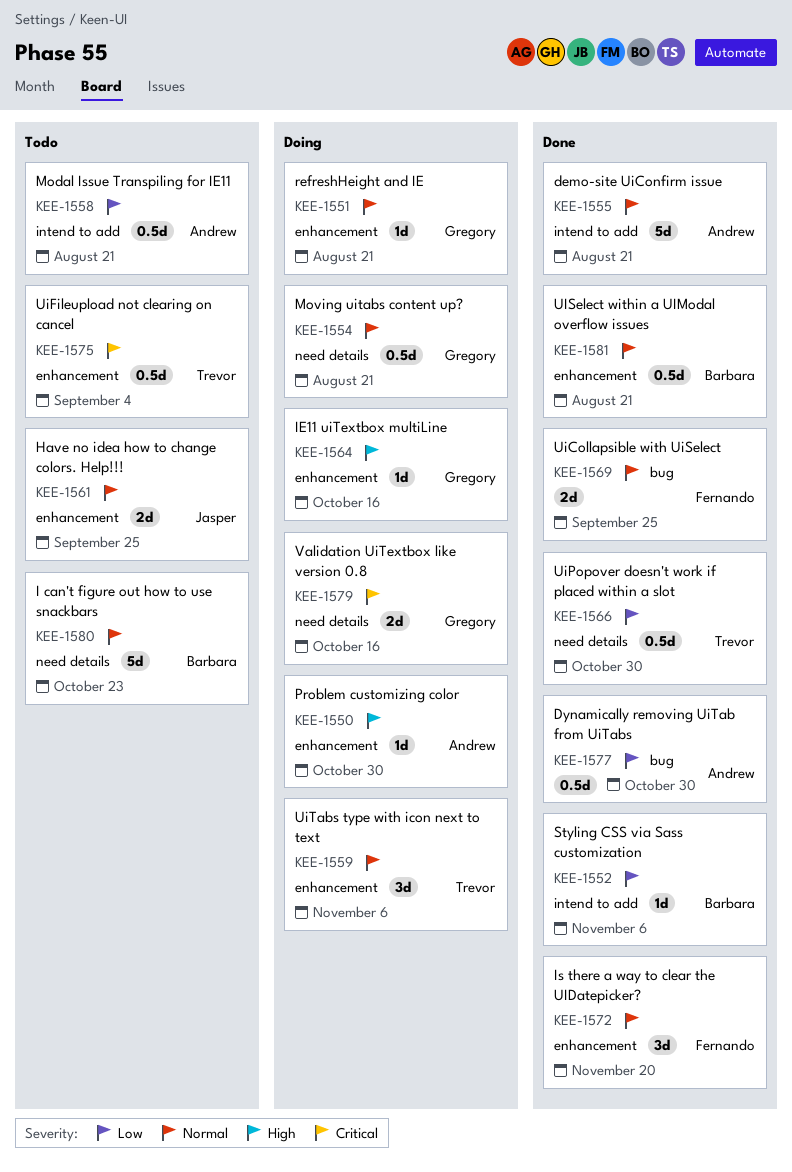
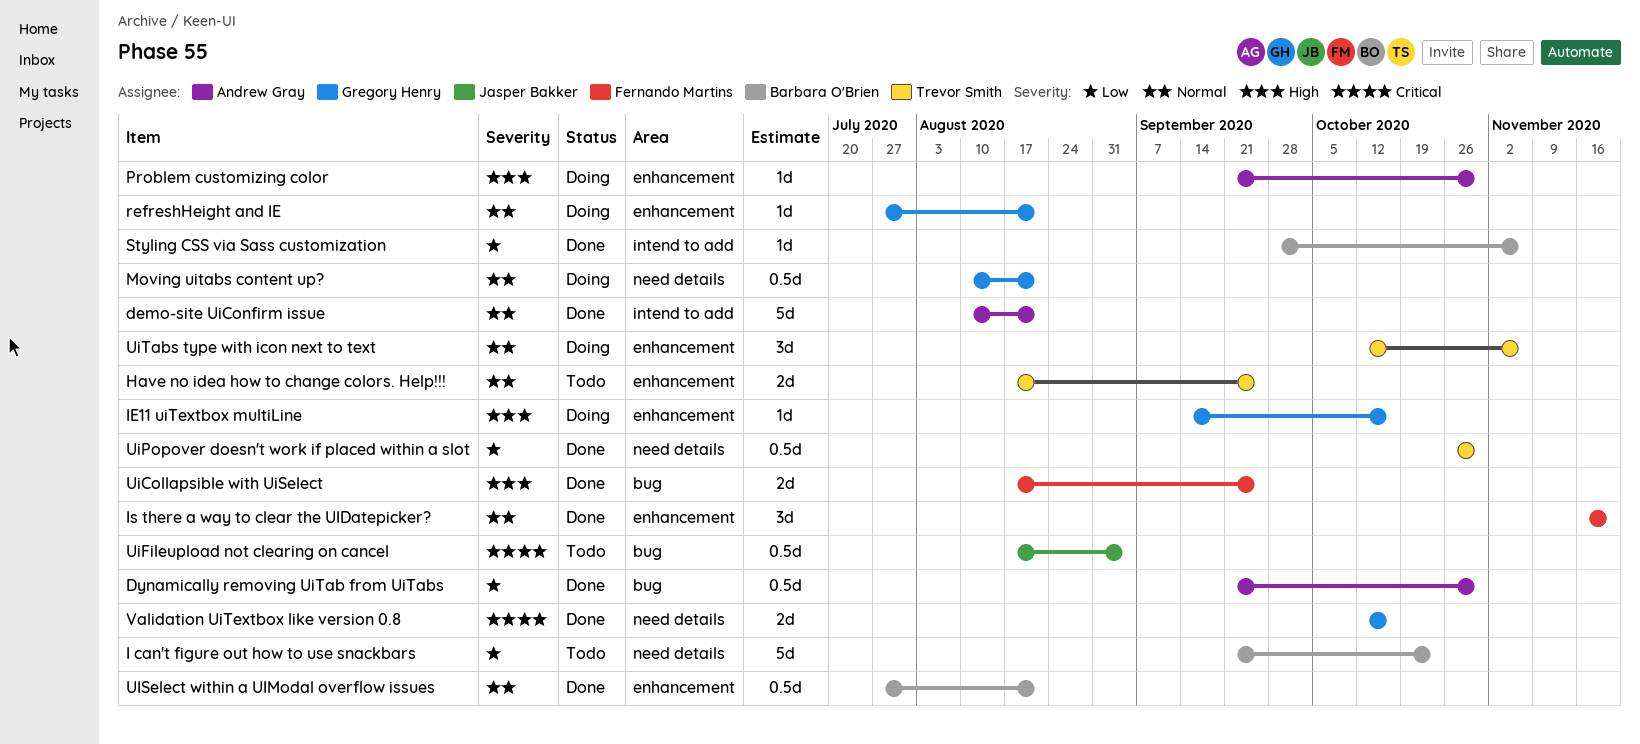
Have no idea how to change colors. Help!!!, owner: Jasper Bakker -> Trevor Smith
I can't figure out how to use snackbars, priority: Normal -> Low
Modal Issue Transpiling for IE11: present -> none
UiCollapsible with UiSelect, priority: Normal -> High
UiFileupload not clearing on cancel, owner: Trevor Smith -> Jasper Bakker
UiFileupload not clearing on cancel, label: enhancement -> bug
Validation UiTextbox like version 0.8, status: Doing -> Done

